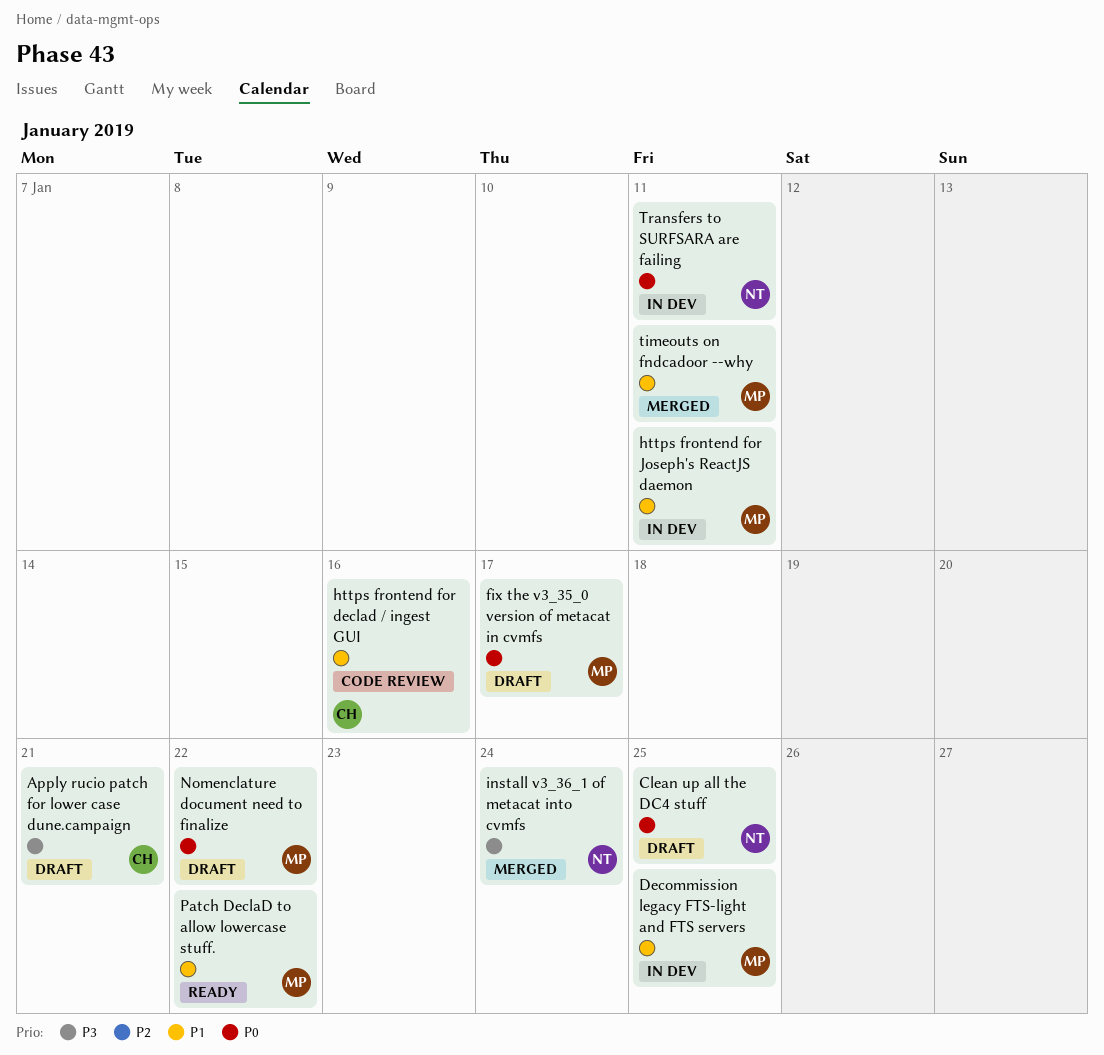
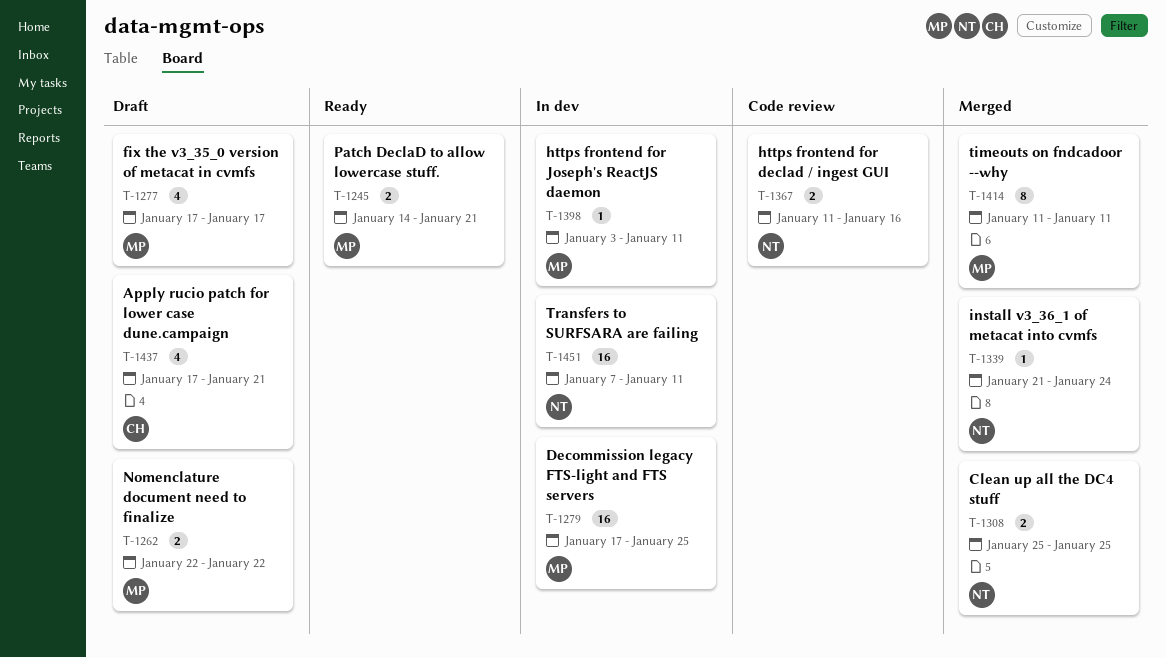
Clean up all the DC4 stuff, status: Draft -> Merged
https frontend for declad / ingest GUI, owner: CH -> NT
Patch DeclaD to allow lowercase stuff., due: Jan 22 -> Jan 21

